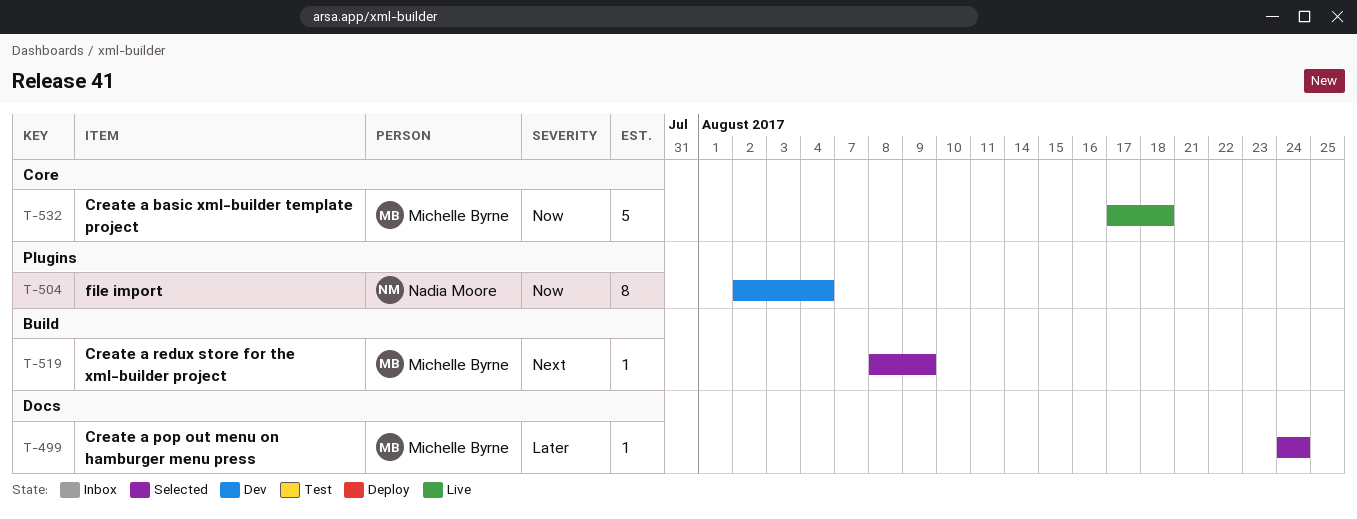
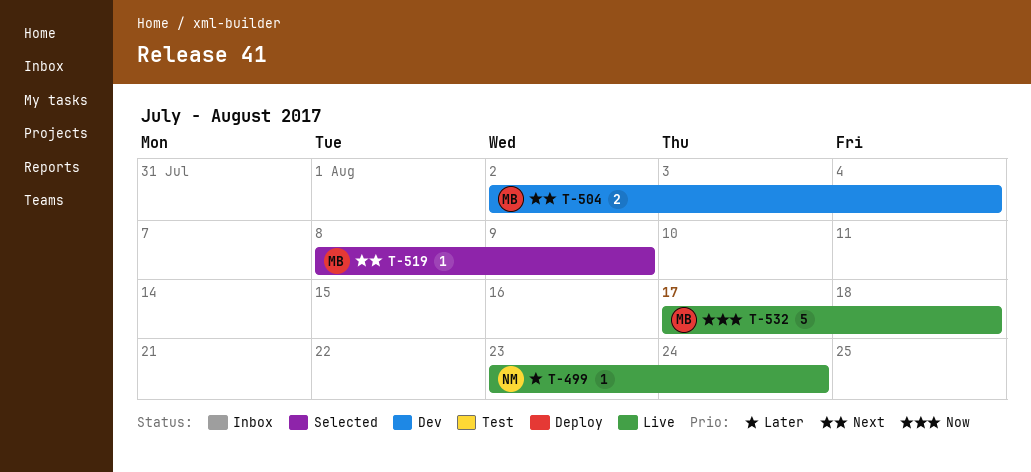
T-499, status: Selected -> Live
T-499, owner: Michelle Byrne -> Nadia Moore
T-499, start: Aug 24 -> Aug 23
T-504, owner: Nadia Moore -> Michelle Byrne
T-504, priority: Now -> Next
T-504, estimate: 8 -> 2

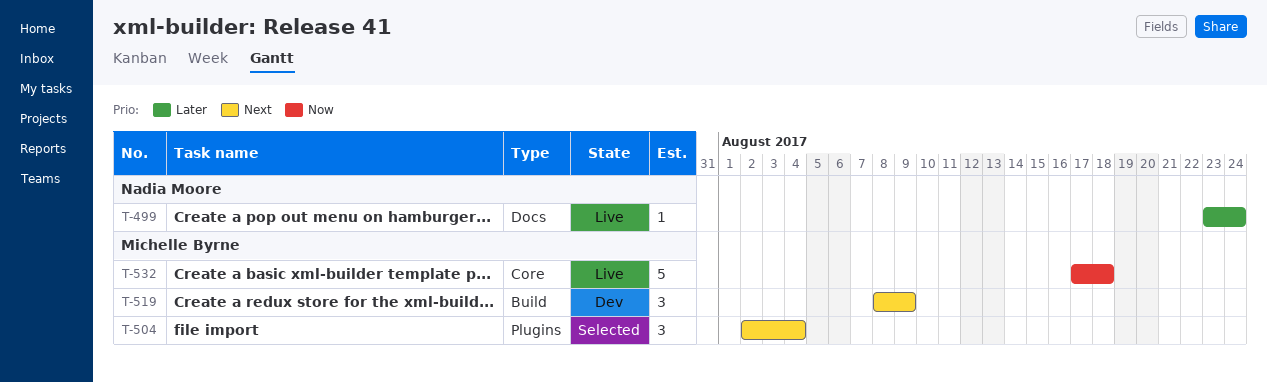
T-504, status: Dev -> Selected
T-504, estimate: 2 -> 3
T-519, status: Selected -> Dev
T-519, estimate: 1 -> 3

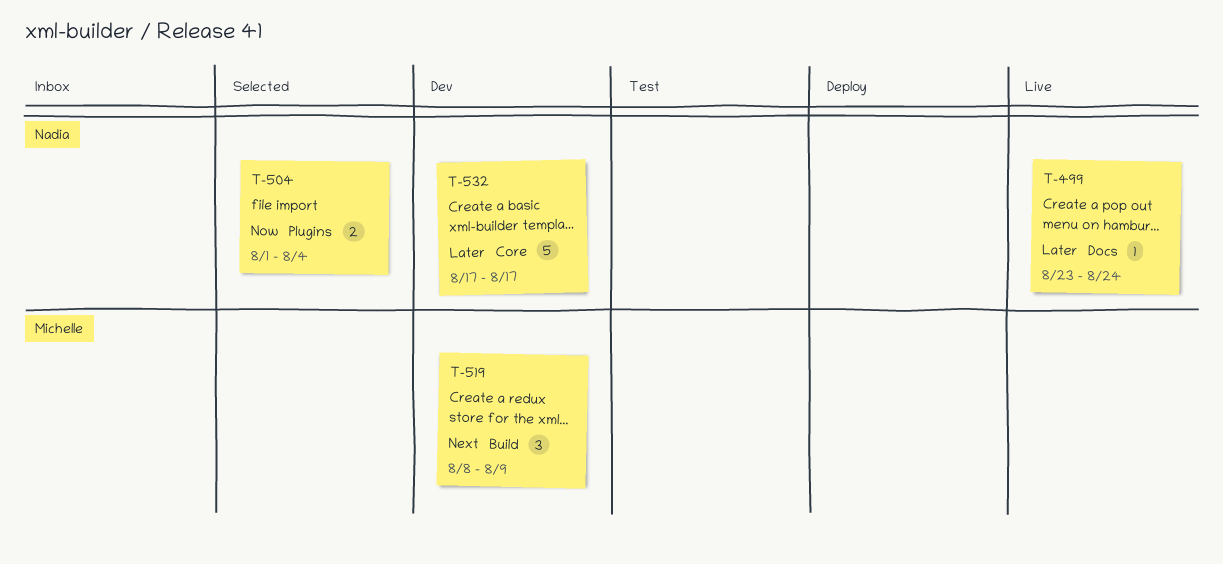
T-504, owner: Michelle Byrne -> Nadia Moore
T-504, priority: Next -> Now
T-504, estimate: 3 -> 2
T-504, start: Aug 2 -> Aug 1
T-532, status: Live -> Dev
T-532, owner: Michelle Byrne -> Nadia Moore
T-532, priority: Now -> Later
T-532, due: Aug 18 -> Aug 17

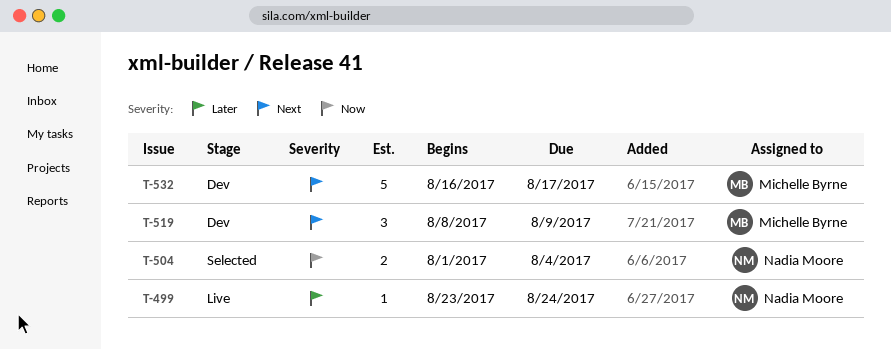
T-532, owner: Nadia Moore -> Michelle Byrne
T-532, priority: Later -> Next
T-532, start: Aug 17 -> Aug 16

